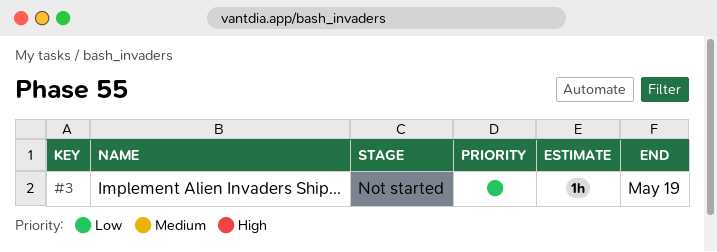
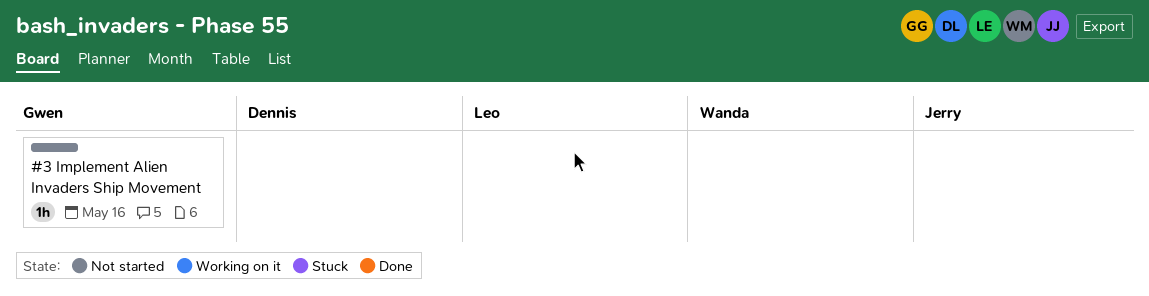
#3, due: May 19 -> May 16

